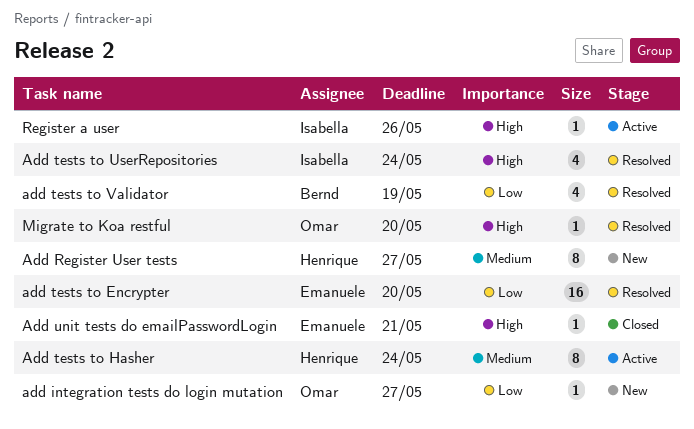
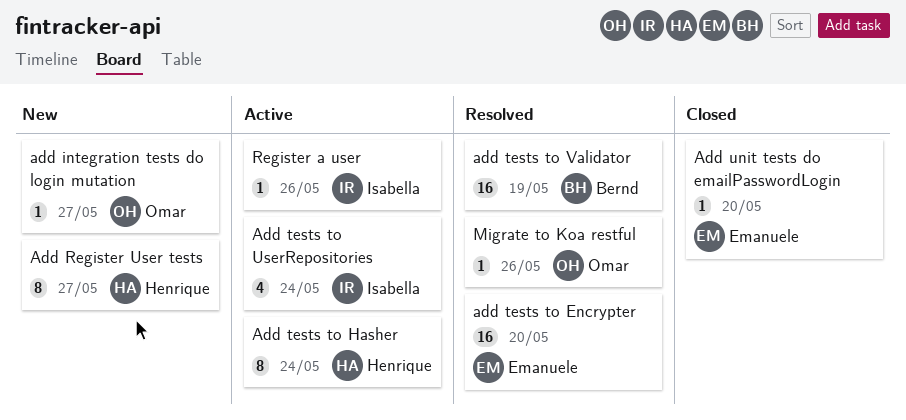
Add tests to UserRepositories, status: Resolved -> Active
add tests to Validator, estimate: 4 -> 16
Add unit tests do emailPasswordLogin, due: May 21 -> May 20
Migrate to Koa restful, due: May 20 -> May 26

